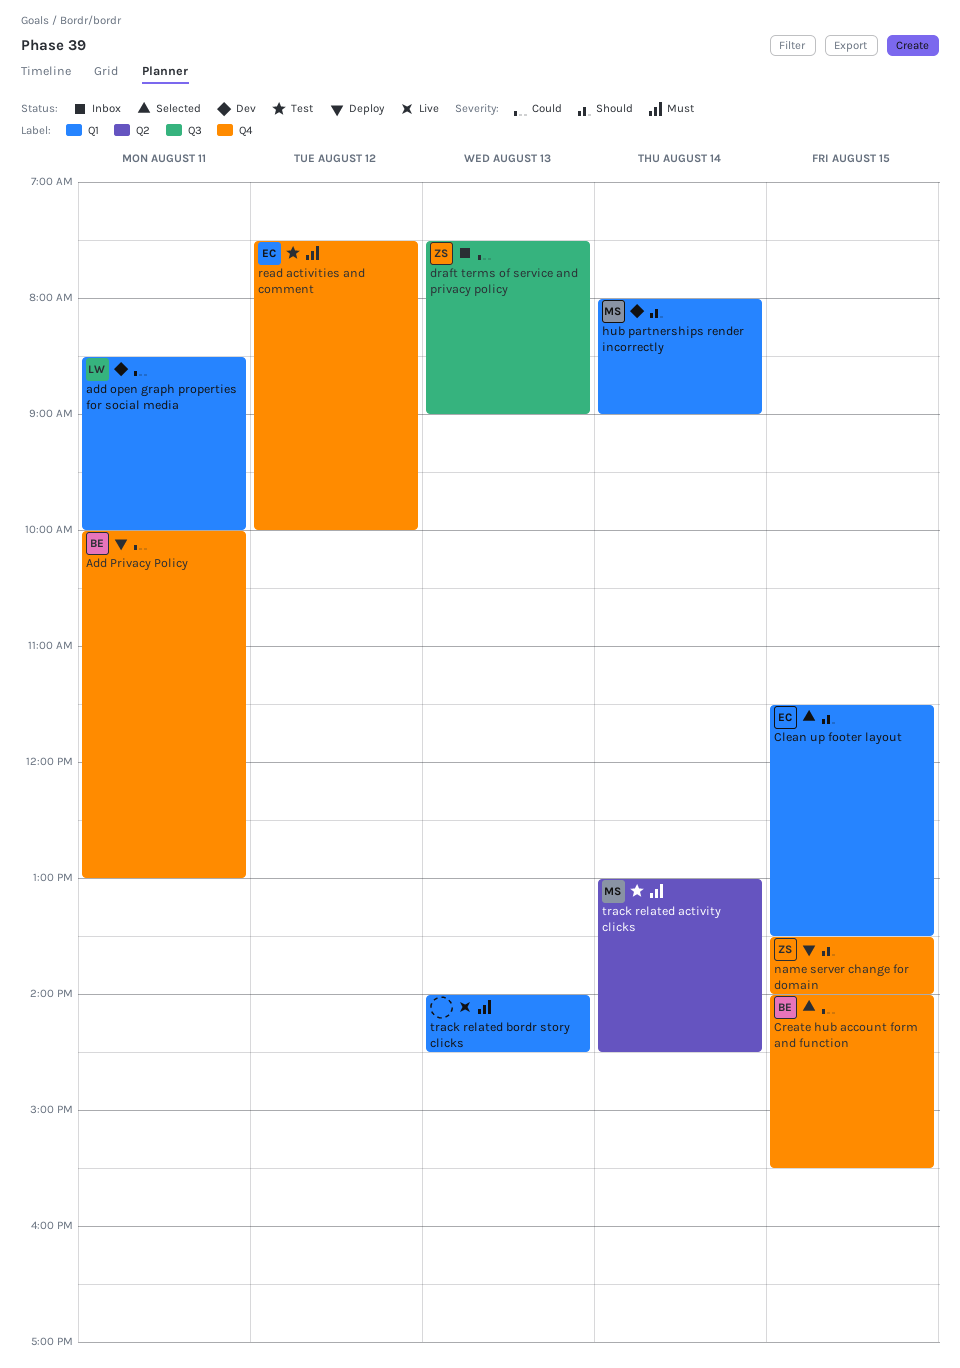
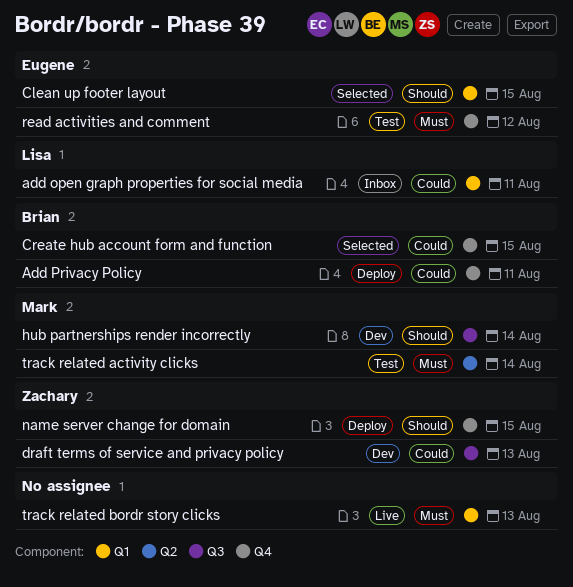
add open graph properties for social media, status: Dev -> Inbox
draft terms of service and privacy policy, status: Inbox -> Dev
hub partnerships render incorrectly, label: Q1 -> Q3

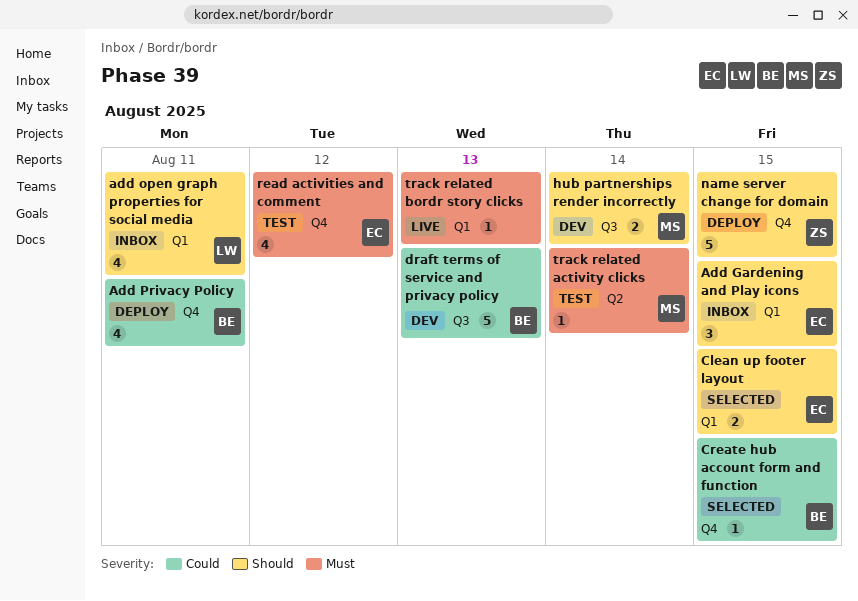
Add Gardening and Play icons: none -> present
add open graph properties for social media, priority: Could -> Should
draft terms of service and privacy policy, owner: Zachary -> Brian

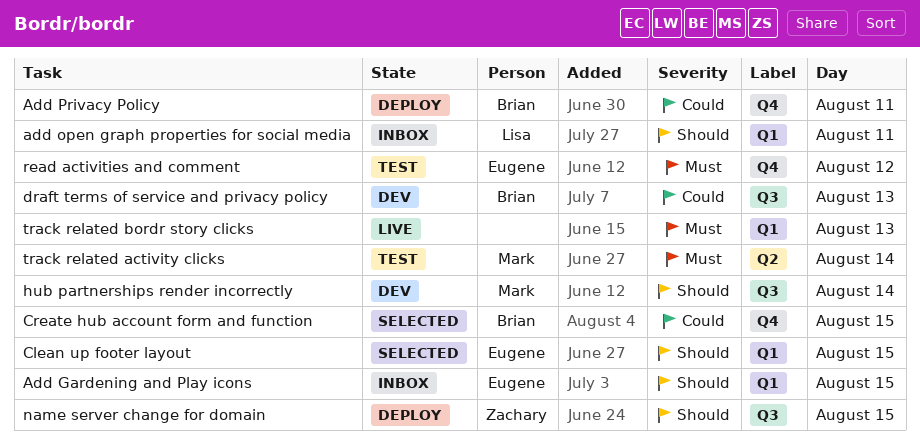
name server change for domain, label: Q4 -> Q3

